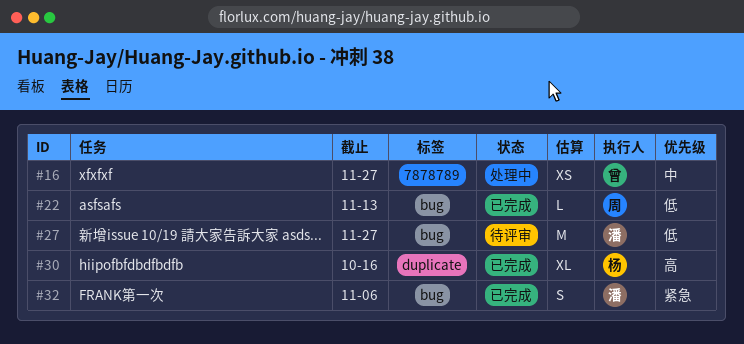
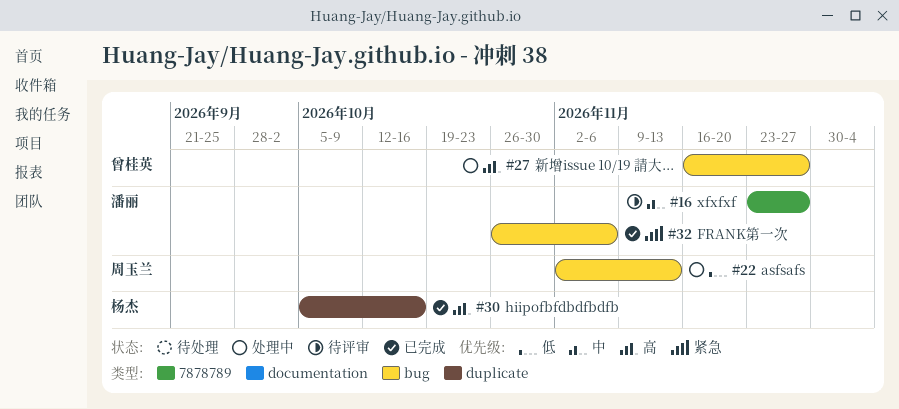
#16, status: 处理中 -> 待评审
#16, owner: 曾桂英 -> 潘丽
#22, status: 已完成 -> 处理中
#27, status: 待评审 -> 处理中
#27, owner: 潘丽 -> 曾桂英
#27, priority: 低 -> 高

